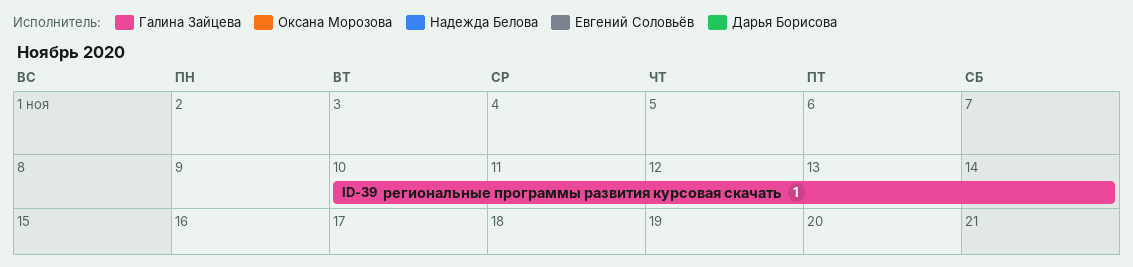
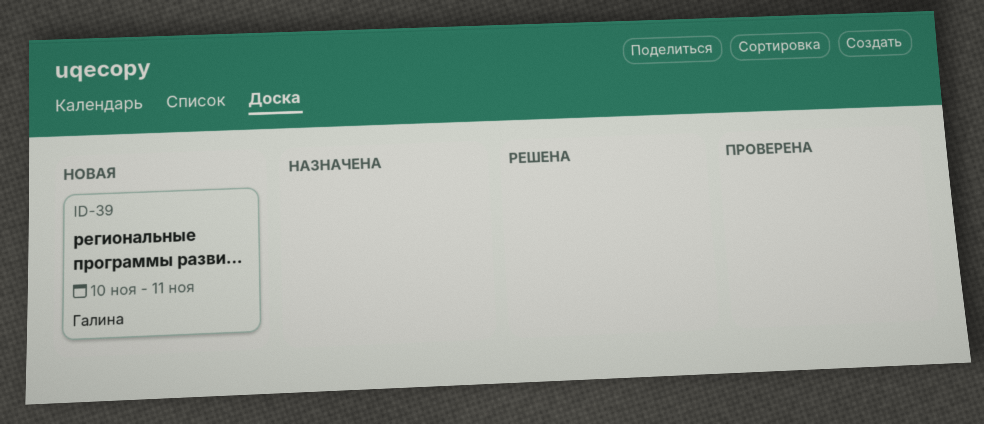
ID-39, due: Nov 14 -> Nov 11

